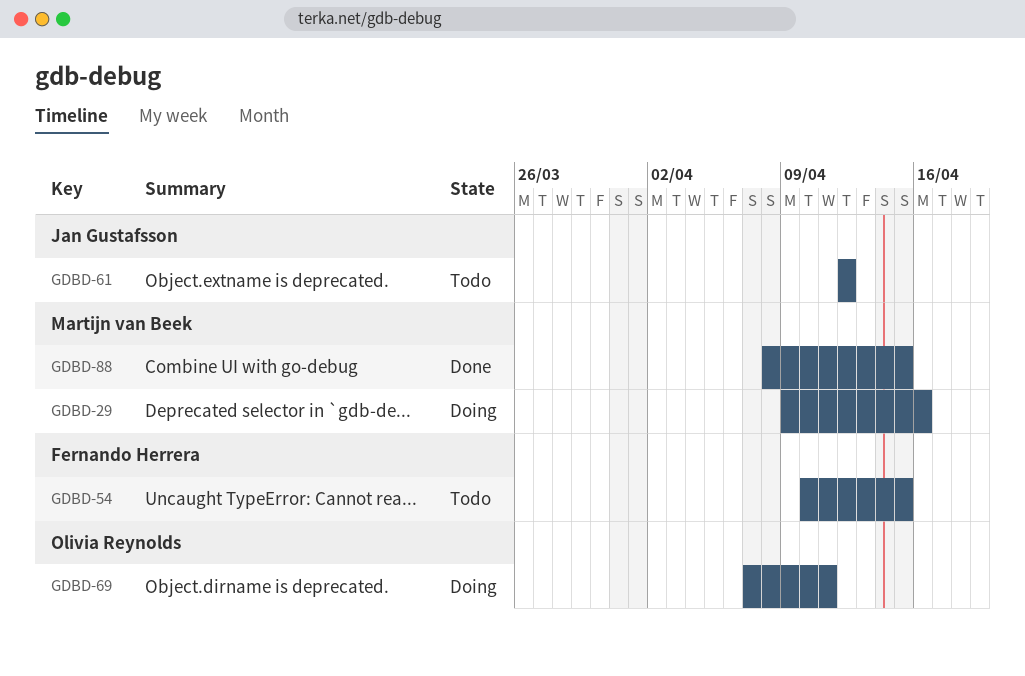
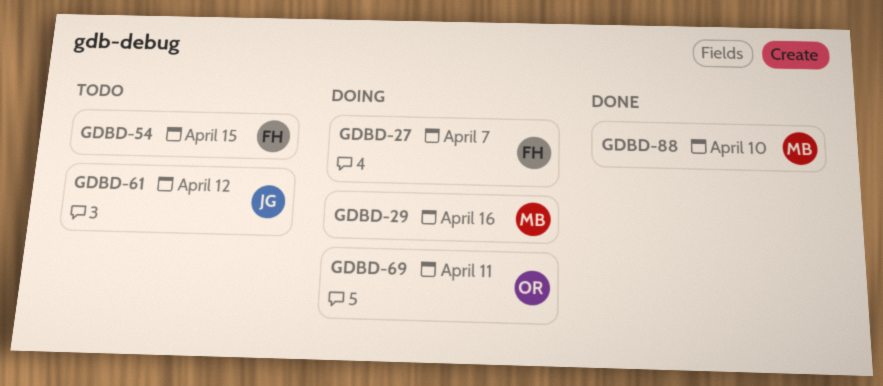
GDBD-27: none -> present
GDBD-88, due: Apr 15 -> Apr 10

